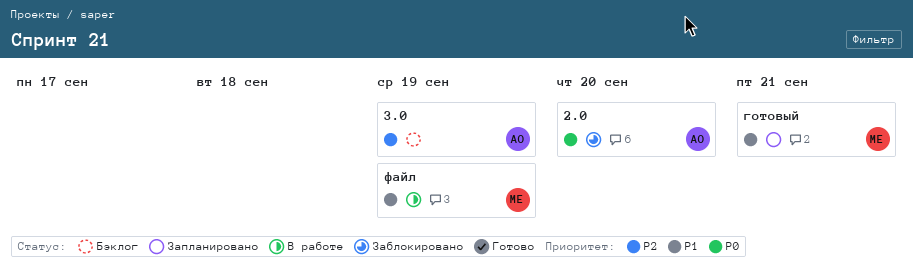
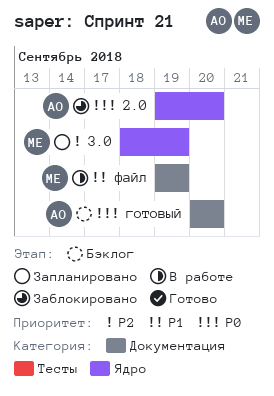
3.0, status: Бэклог -> Запланировано
3.0, owner: АО -> МЕ
готовый, status: Запланировано -> Бэклог
готовый, owner: МЕ -> АО
готовый, priority: P1 -> P0
готовый, due: Sep 21 -> Sep 20

